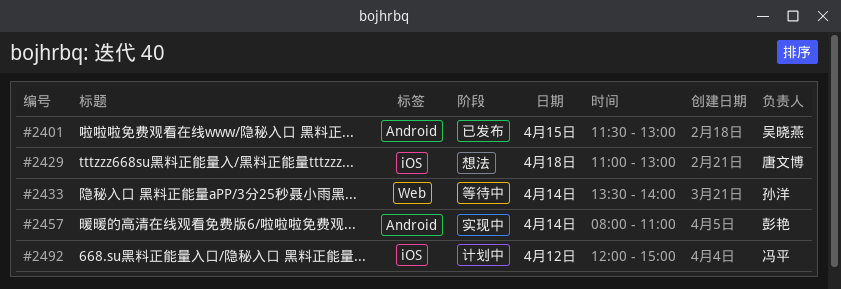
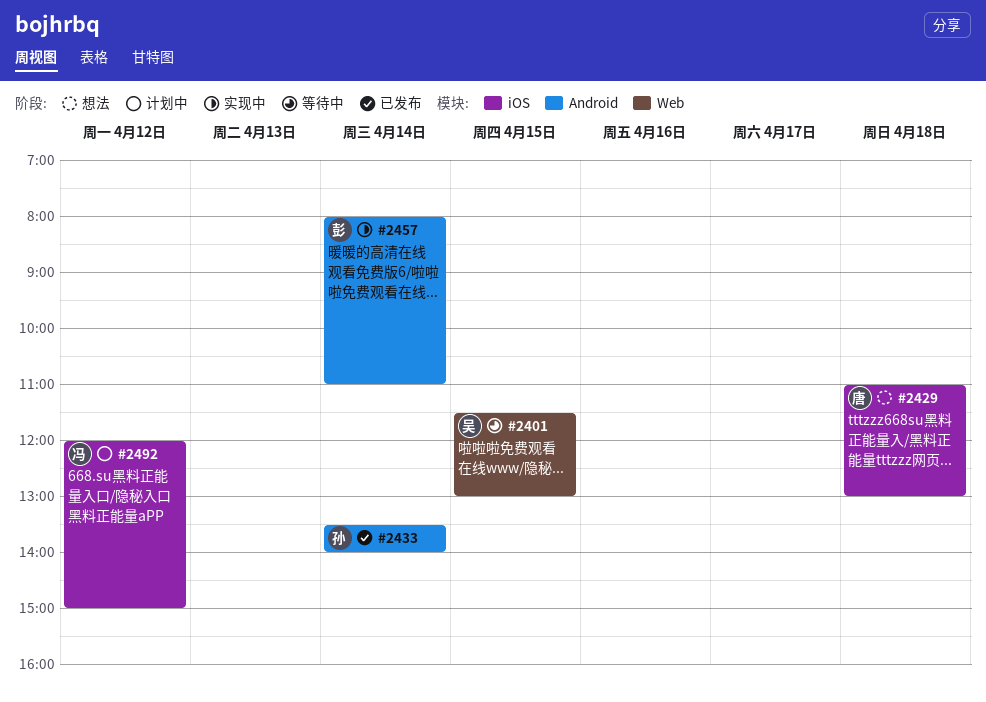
#2401, status: 已发布 -> 等待中
#2401, label: Android -> Web
#2433, status: 等待中 -> 已发布
#2433, label: Web -> Android

